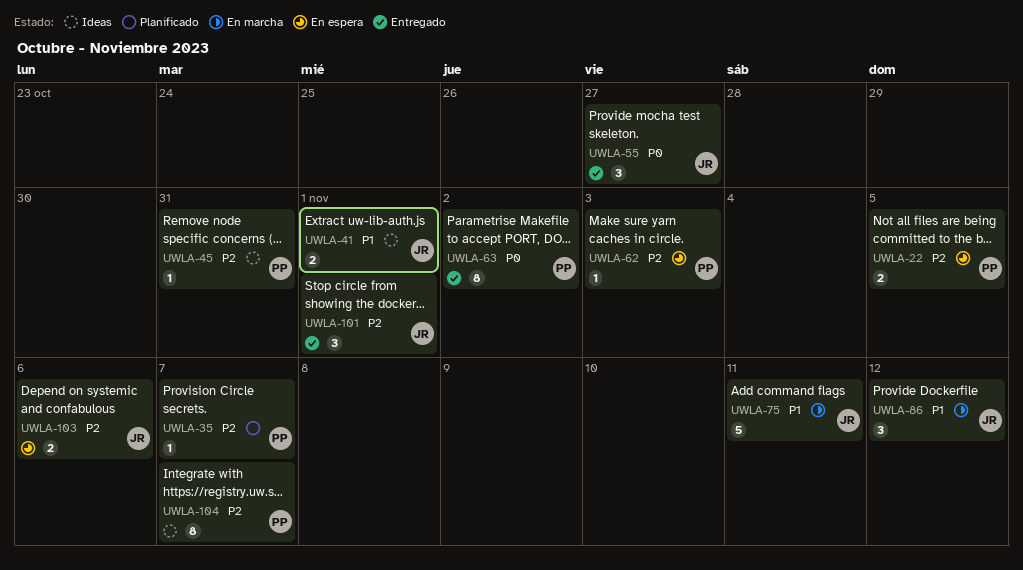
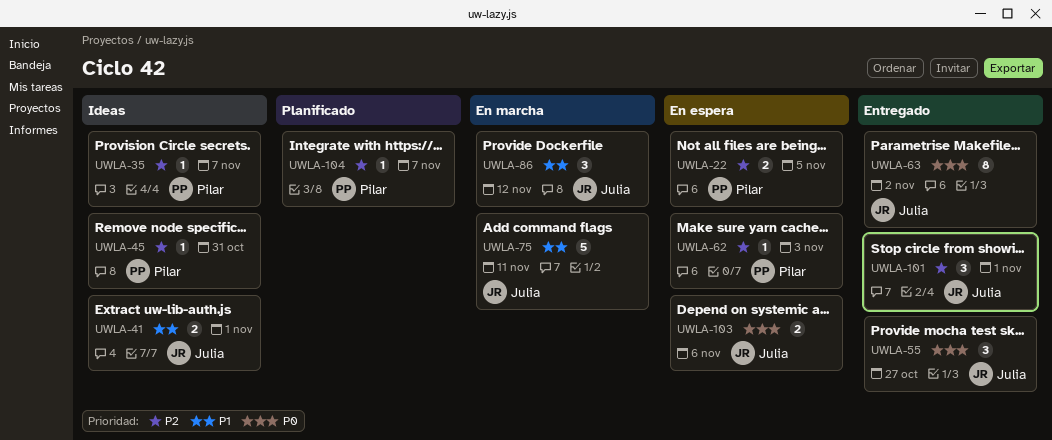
UWLA-35, status: Planificado -> Ideas
UWLA-63, owner: Pilar -> Julia
UWLA-103, priority: P2 -> P0
UWLA-104, status: Ideas -> Planificado
UWLA-104, estimate: 8 -> 1

